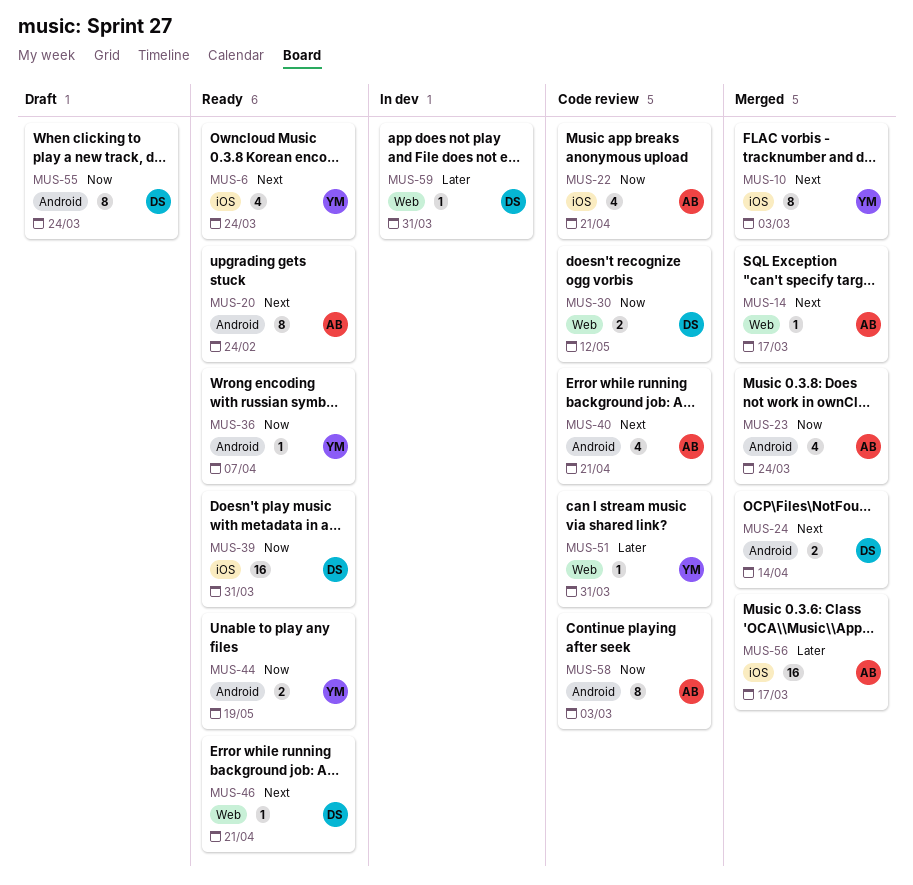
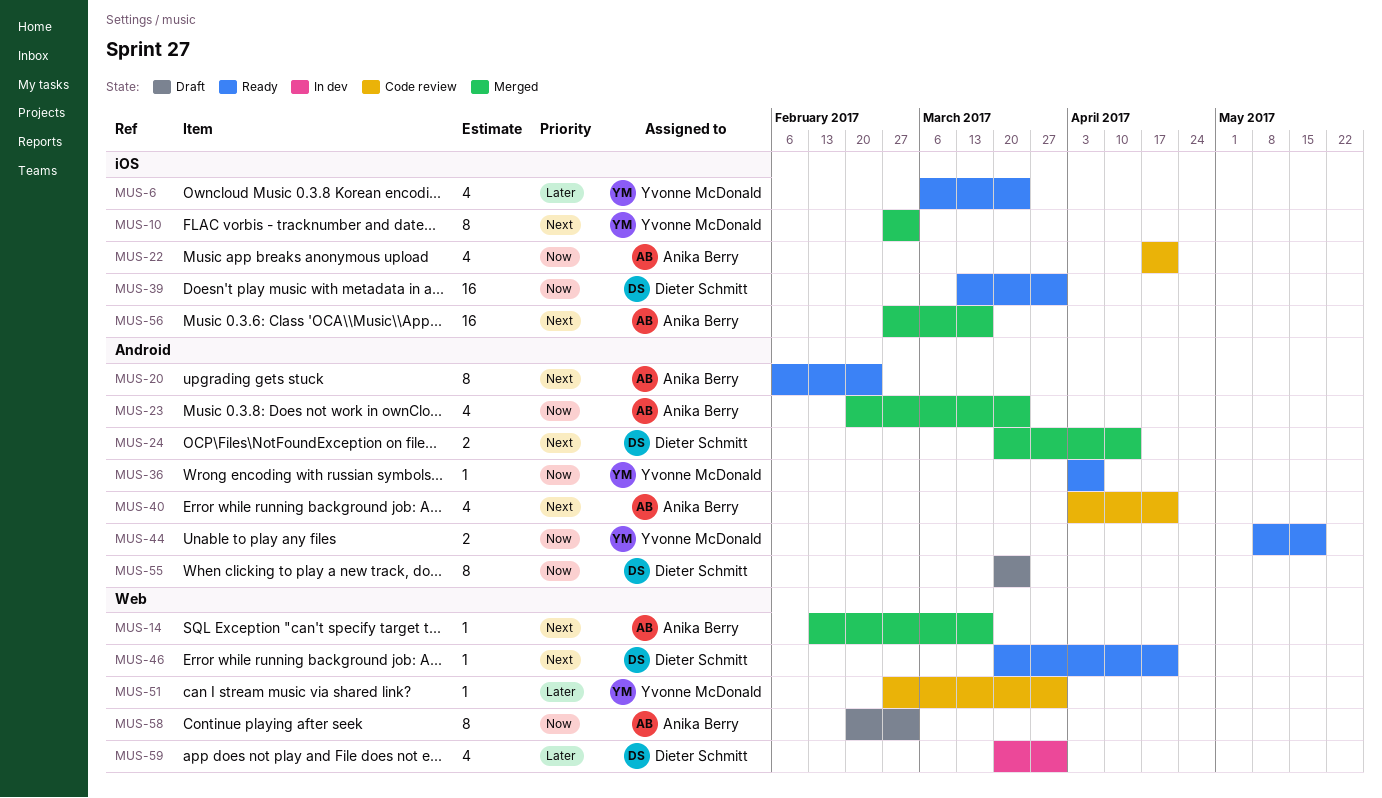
MUS-6, priority: Next -> Later
MUS-30: present -> none
MUS-56, priority: Later -> Next
MUS-58, status: Code review -> Draft
MUS-58, label: Android -> Web
MUS-59, estimate: 1 -> 4

